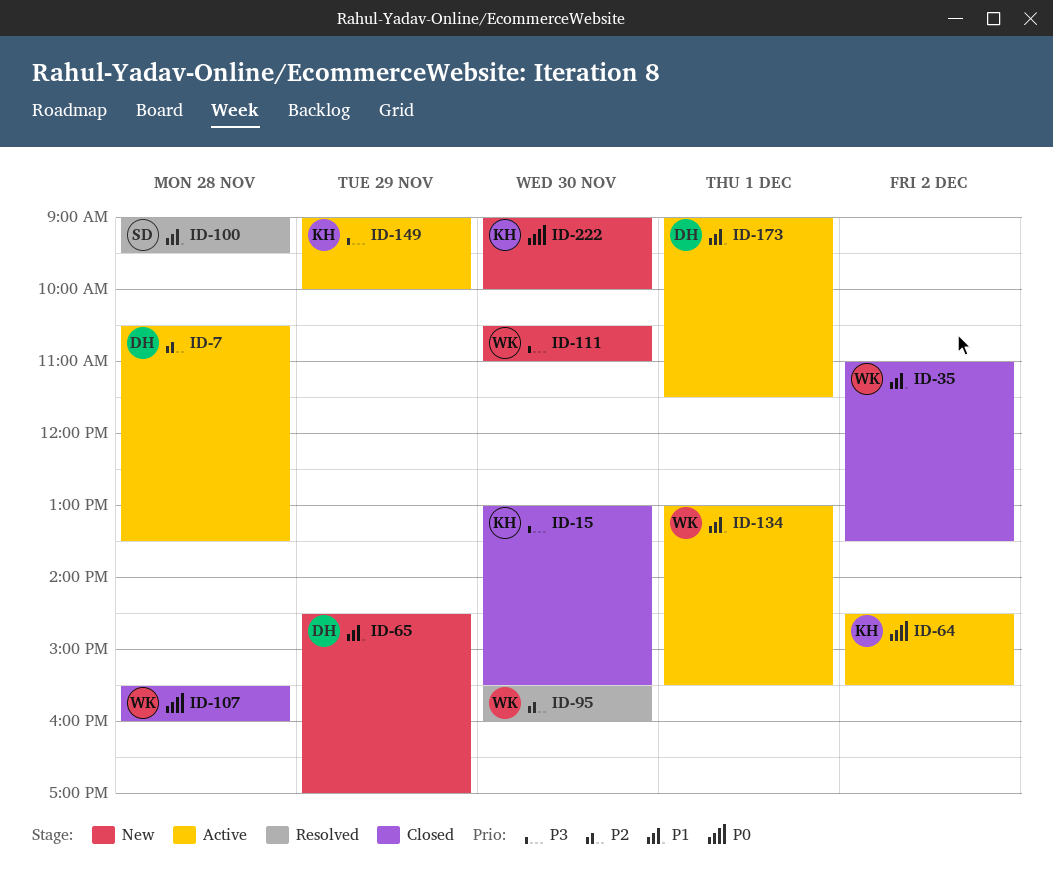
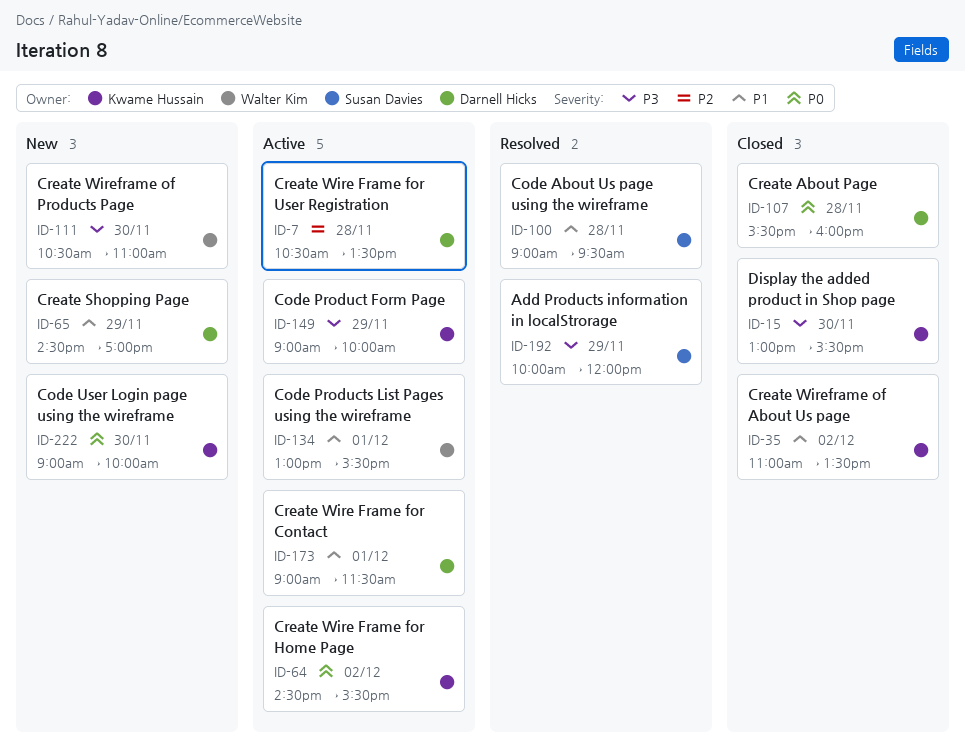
ID-35, owner: Walter Kim -> Kwame Hussain
ID-95: present -> none
ID-107, owner: Walter Kim -> Darnell Hicks
ID-192: none -> present

